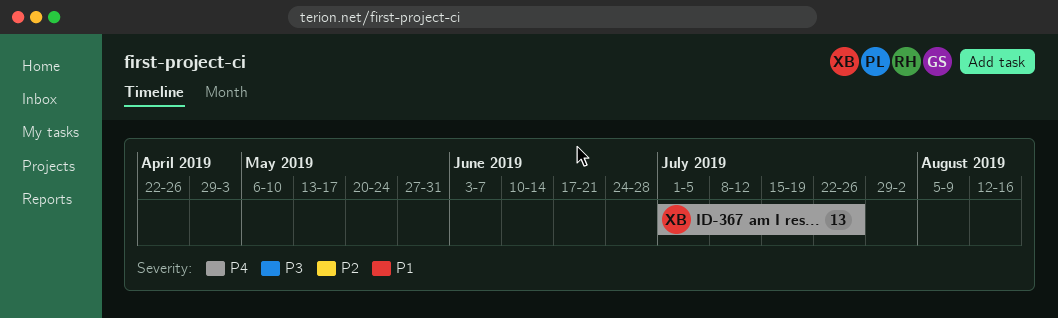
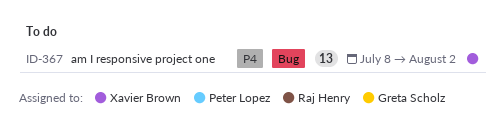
ID-367, start: Jul 1 -> Jul 8
ID-367, due: Jul 26 -> Aug 2

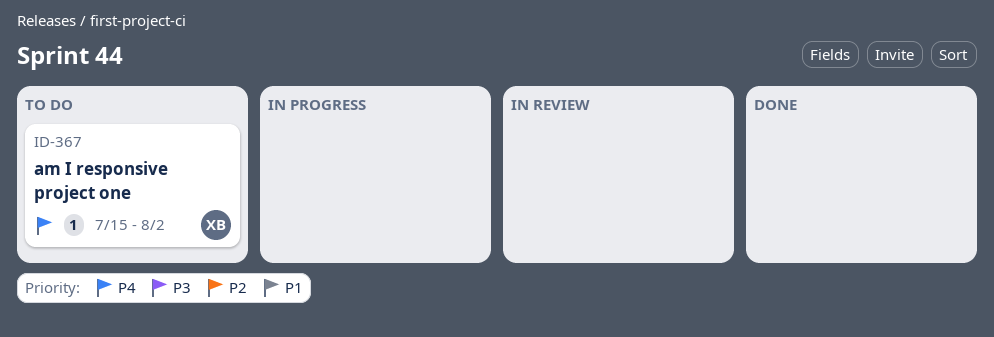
ID-367, estimate: 13 -> 1
ID-367, start: Jul 8 -> Jul 15

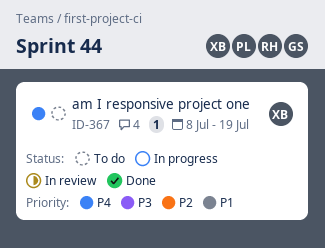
ID-367, start: Jul 15 -> Jul 8
ID-367, due: Aug 2 -> Jul 19

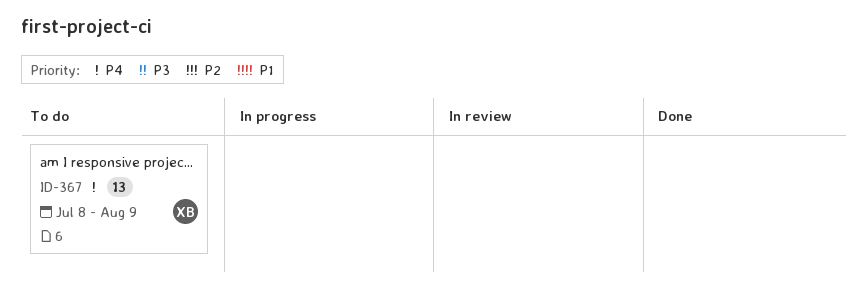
ID-367, estimate: 1 -> 13
ID-367, due: Jul 19 -> Aug 9

